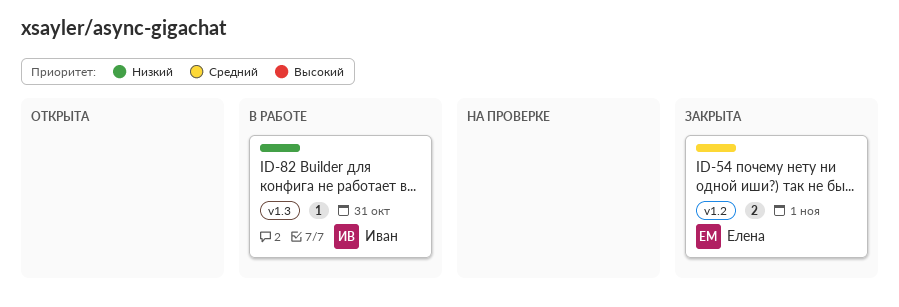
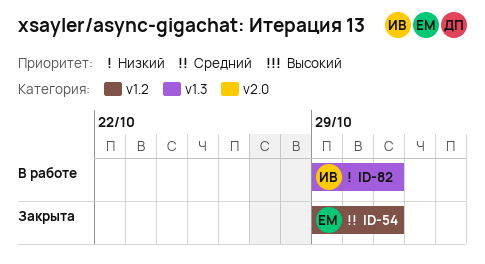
ID-54, due: Nov 1 -> Oct 31

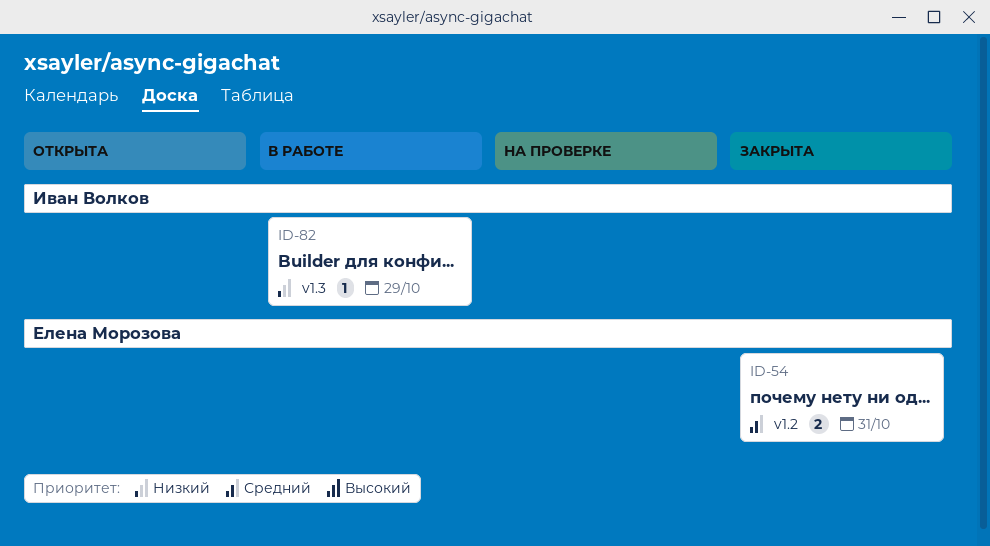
ID-82, due: Oct 31 -> Oct 29

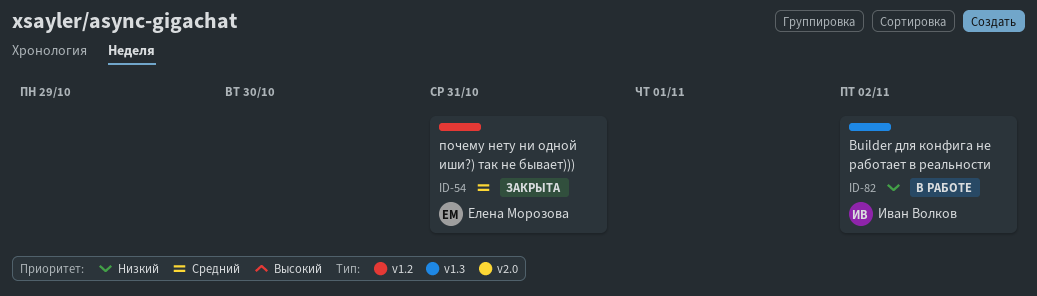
ID-82, due: Oct 29 -> Nov 2

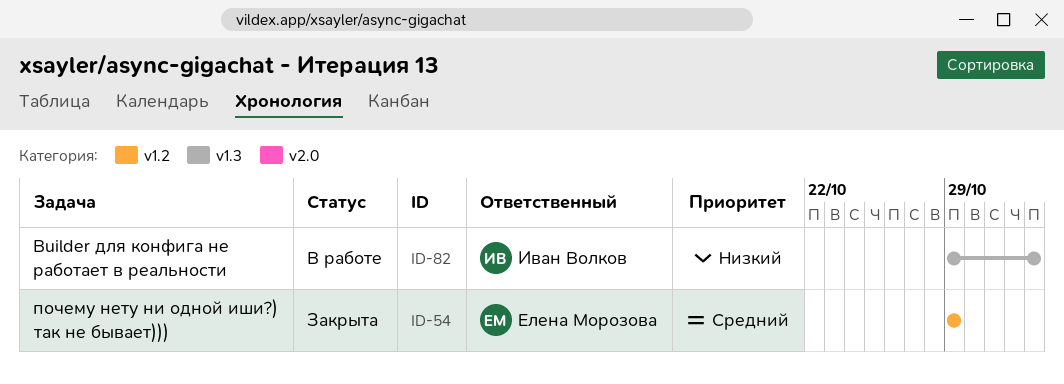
ID-54, due: Oct 31 -> Oct 29

